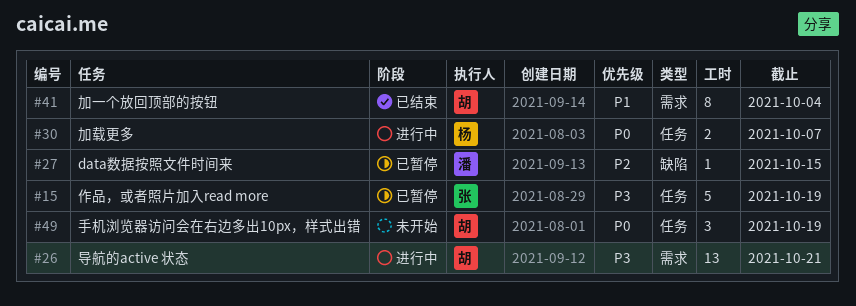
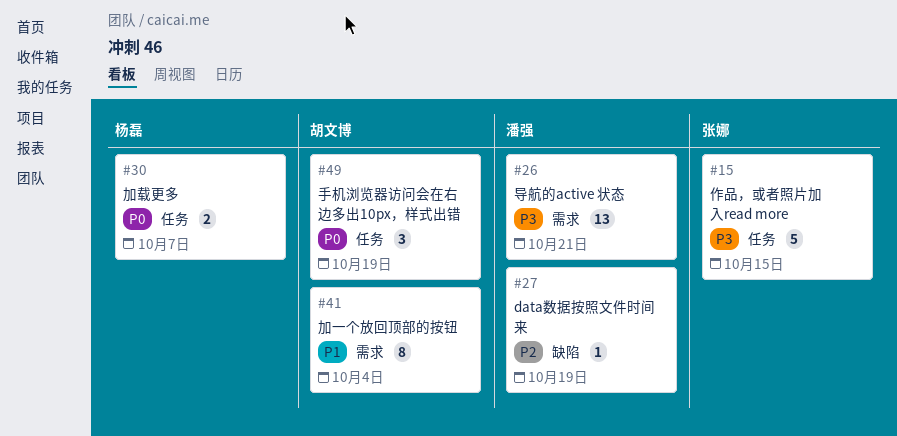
#15, due: Oct 19 -> Oct 15
#26, owner: 胡文博 -> 潘强
#27, due: Oct 15 -> Oct 19

